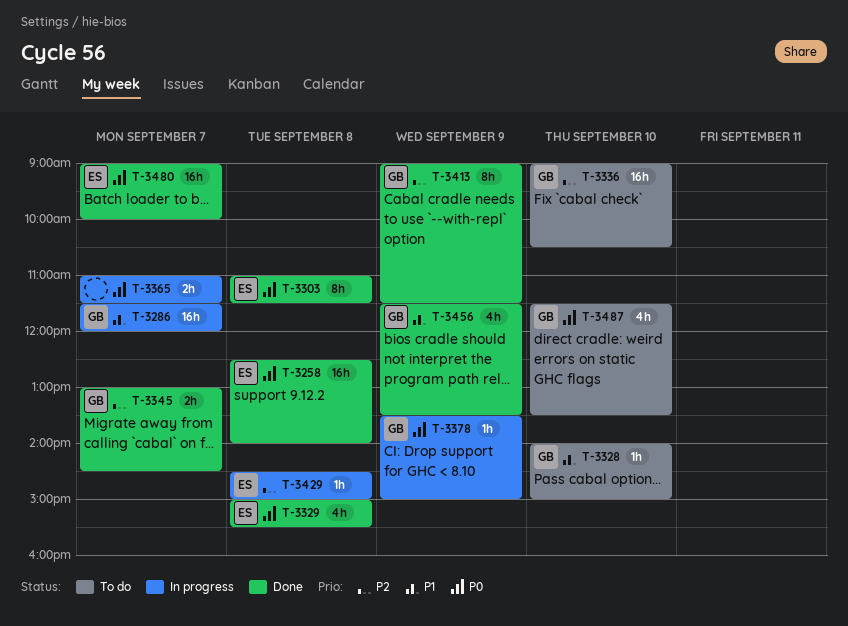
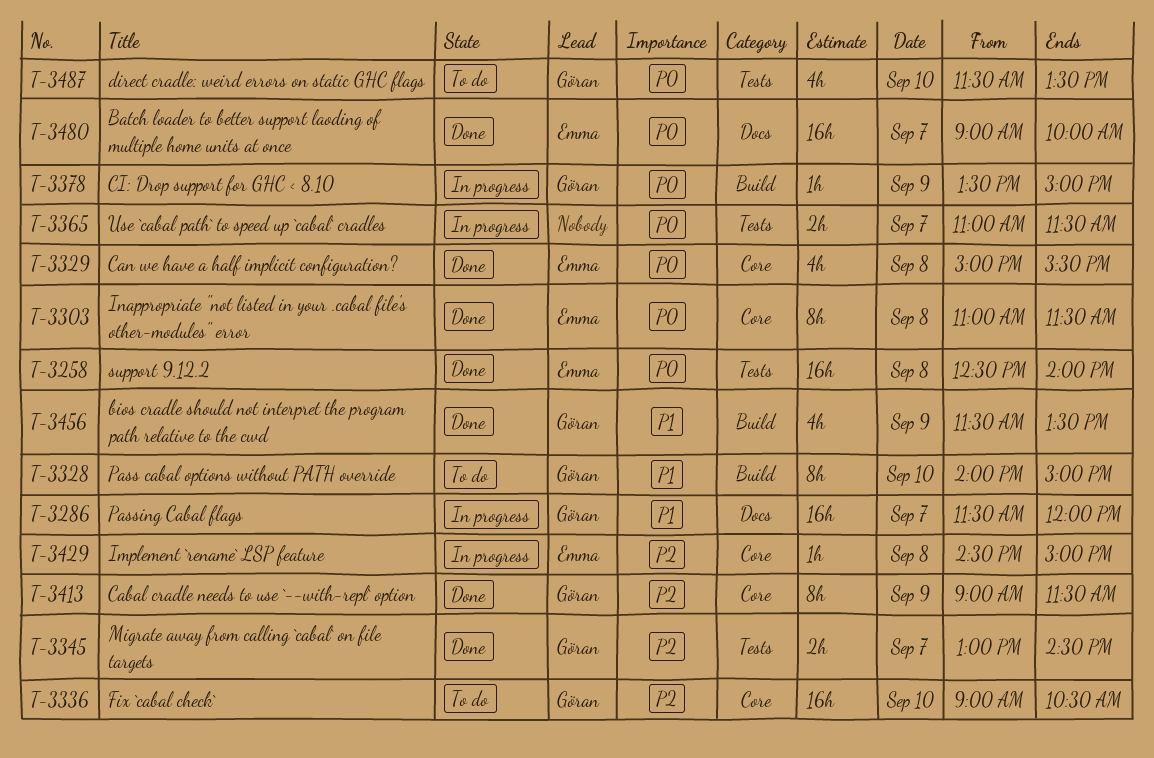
T-3328, estimate: 1h -> 8h

